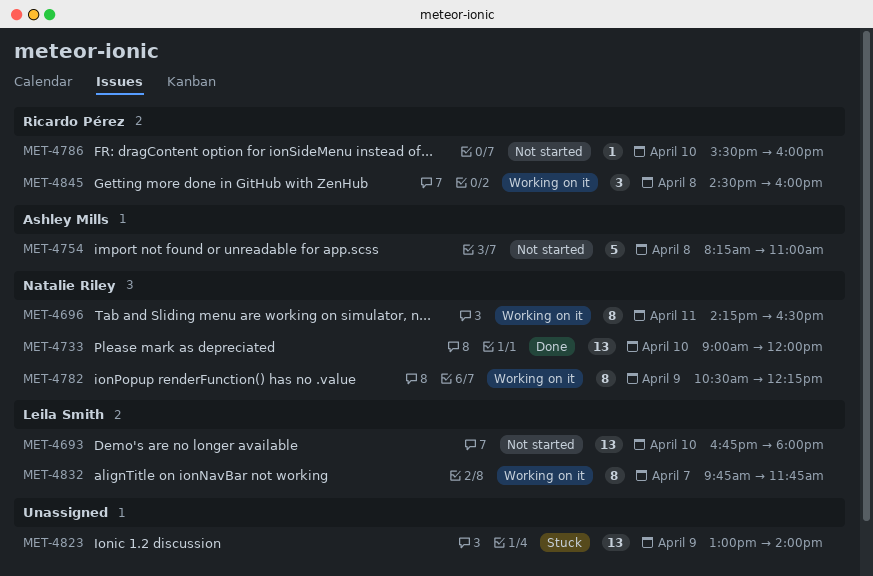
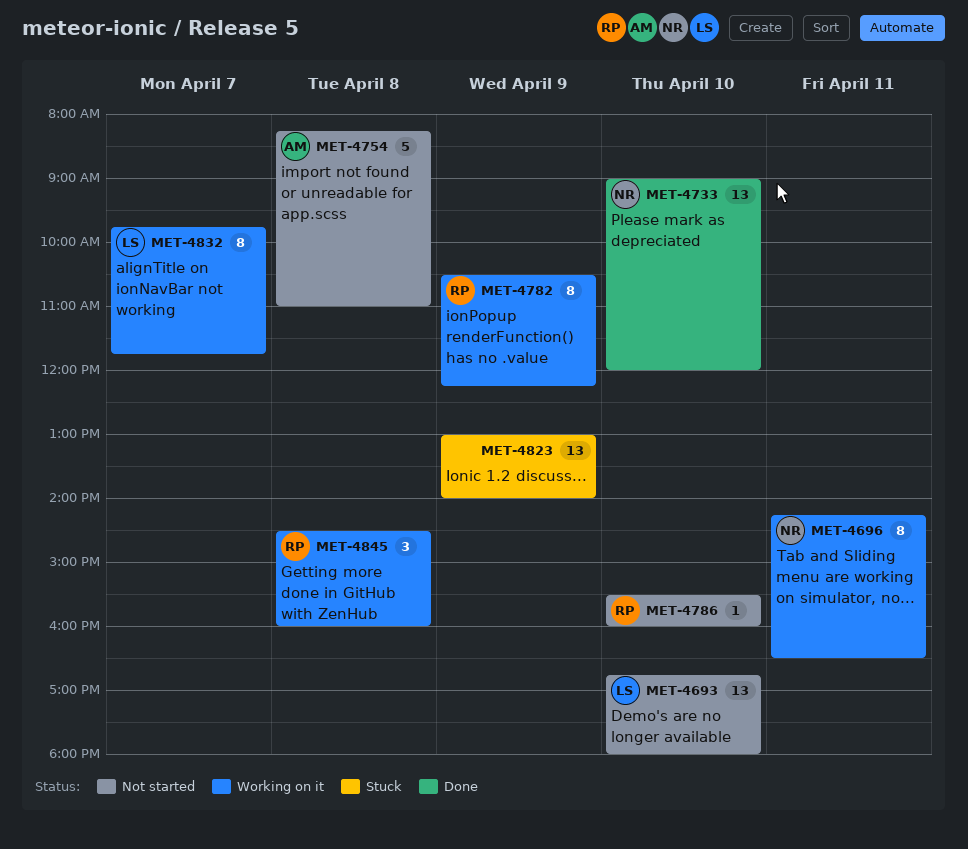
MET-4782, owner: Natalie Riley -> Ricardo Pérez

